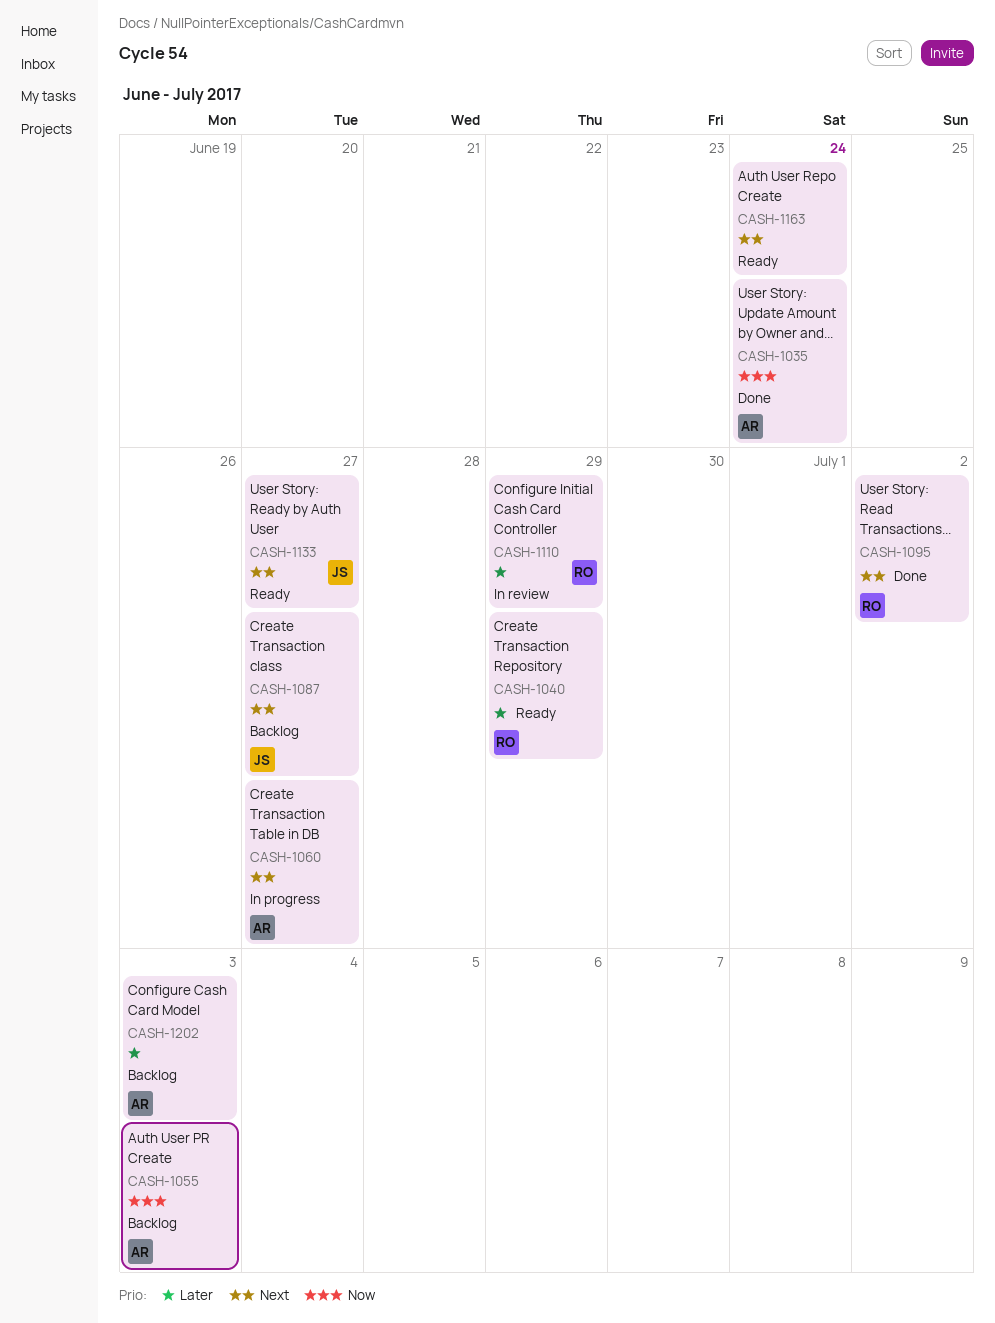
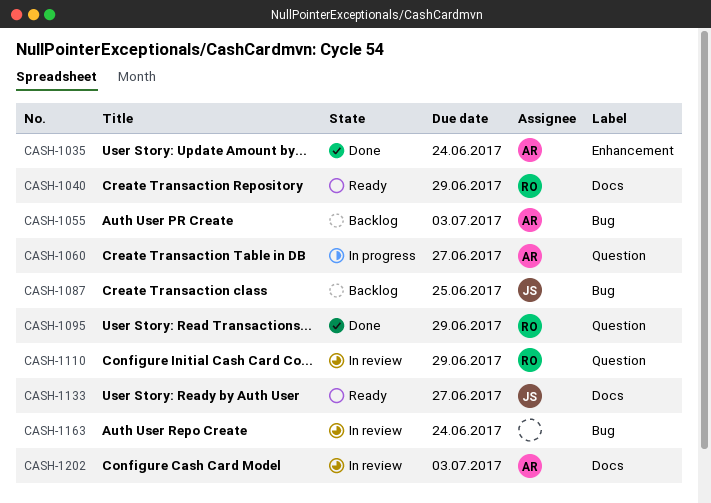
CASH-1087, due: Jun 27 -> Jun 25
CASH-1095, due: Jul 2 -> Jun 29
CASH-1163, status: Ready -> In review
CASH-1202, status: Backlog -> In review

